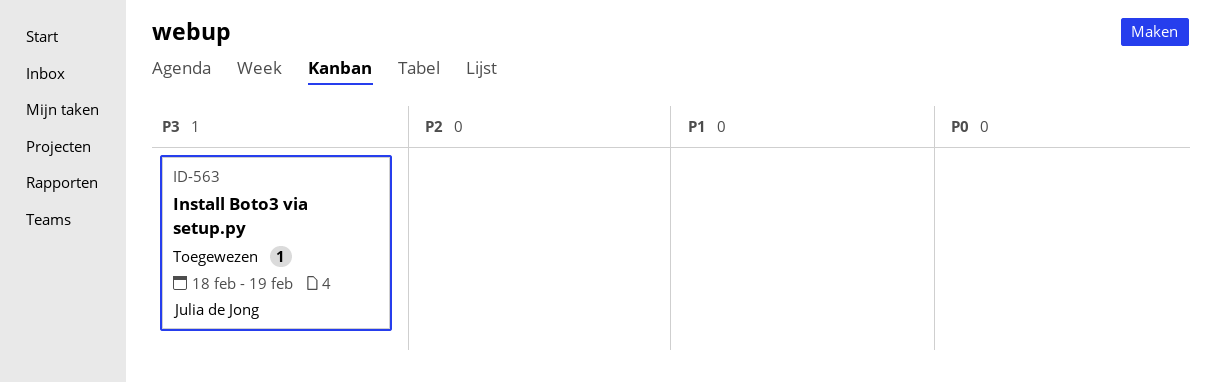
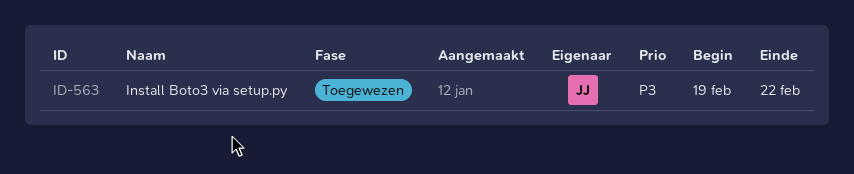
ID-563, start: Feb 18 -> Feb 19
ID-563, due: Feb 19 -> Feb 22

